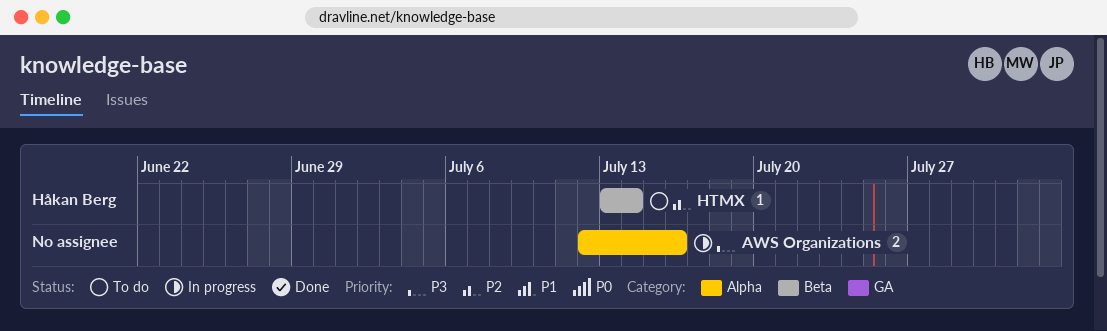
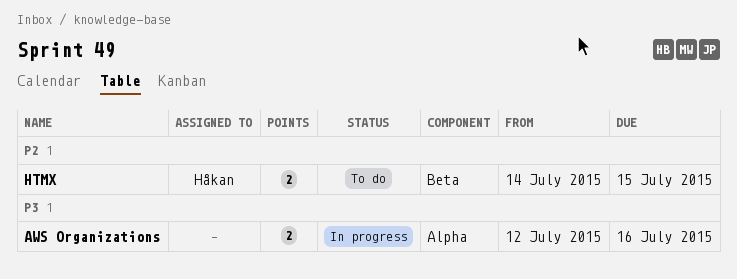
HTMX, estimate: 1 -> 2
HTMX, start: Jul 13 -> Jul 14
HTMX, due: Jul 14 -> Jul 15

